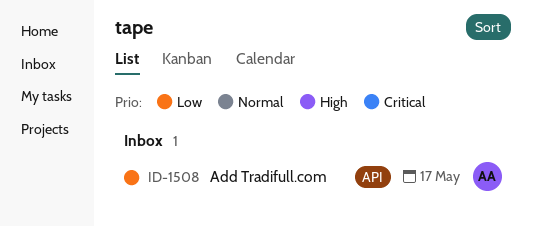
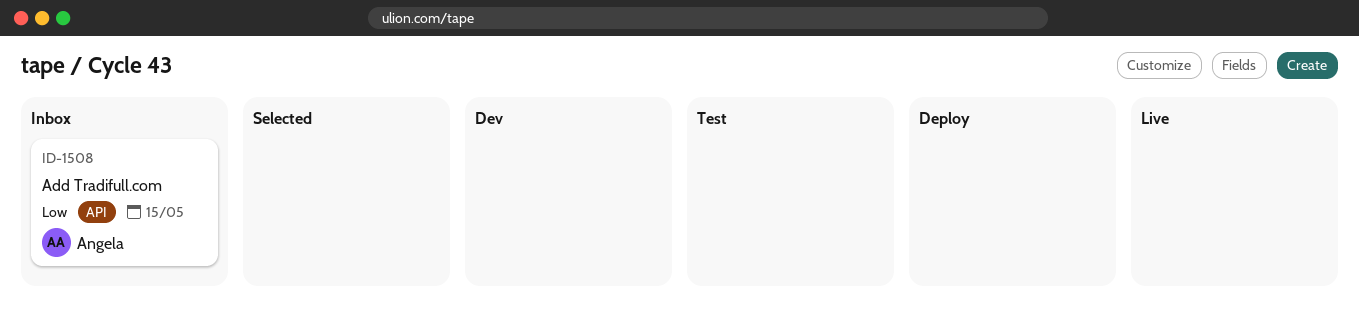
ID-1508, due: May 17 -> May 15

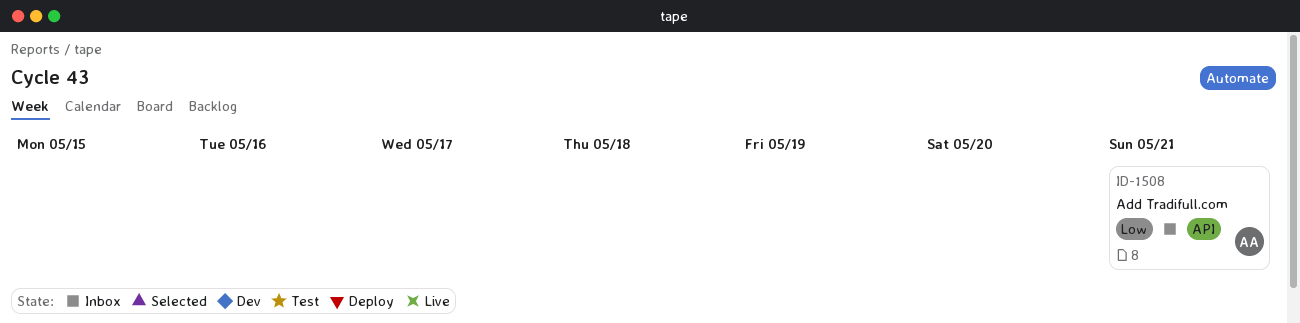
ID-1508, due: May 15 -> May 21

